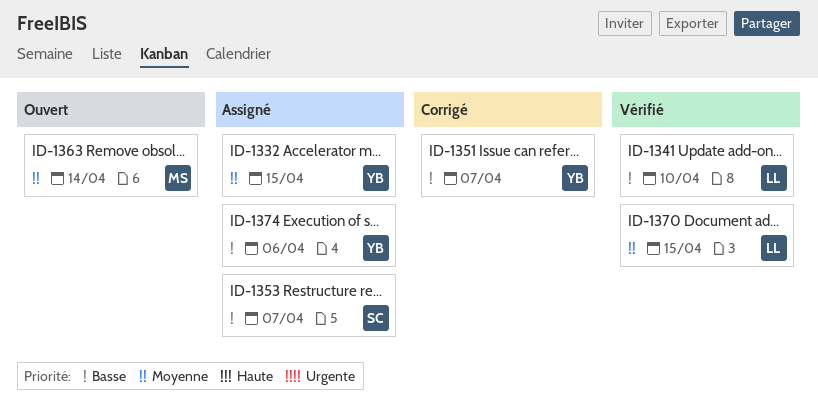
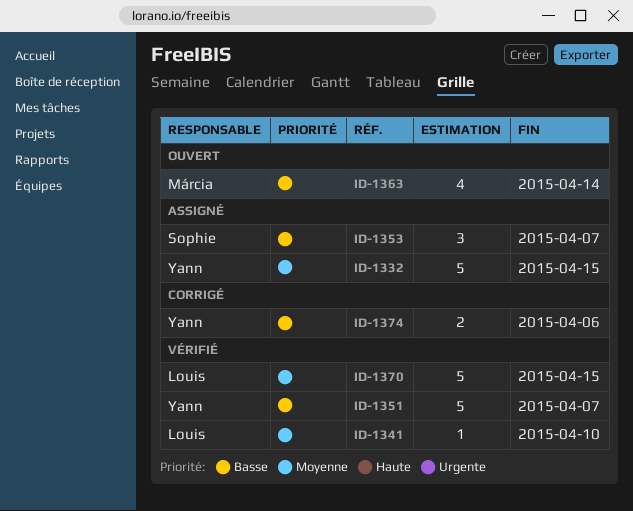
ID-1341, priority: Basse -> Moyenne
ID-1351, status: Corrigé -> Vérifié
ID-1363, priority: Moyenne -> Basse
ID-1374, status: Assigné -> Corrigé

